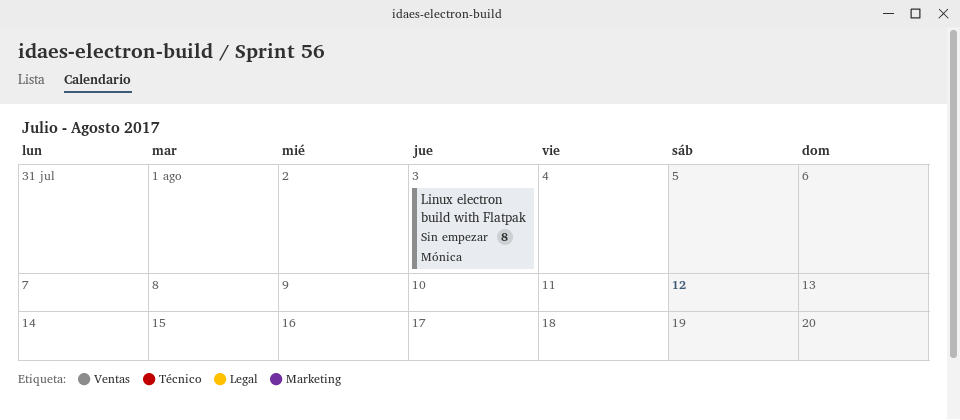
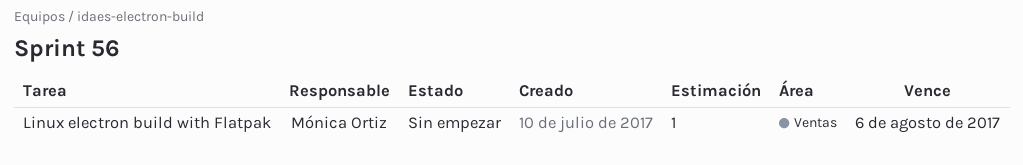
Linux electron build with Flatpak, estimate: 8 -> 1
Linux electron build with Flatpak, due: Aug 3 -> Aug 6

